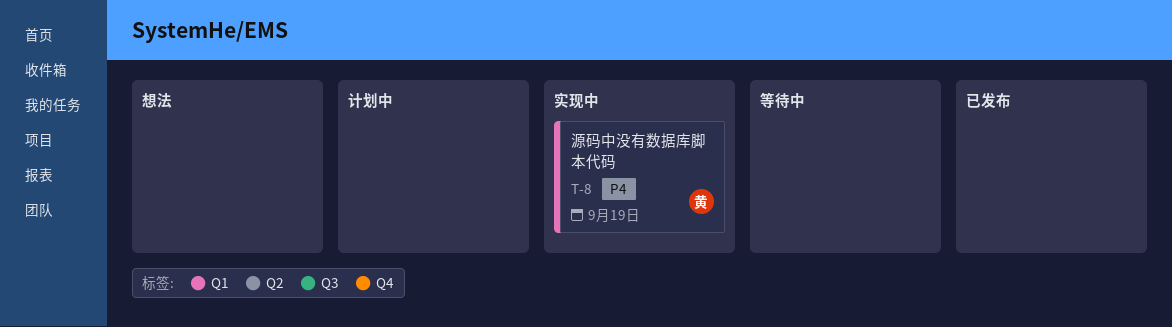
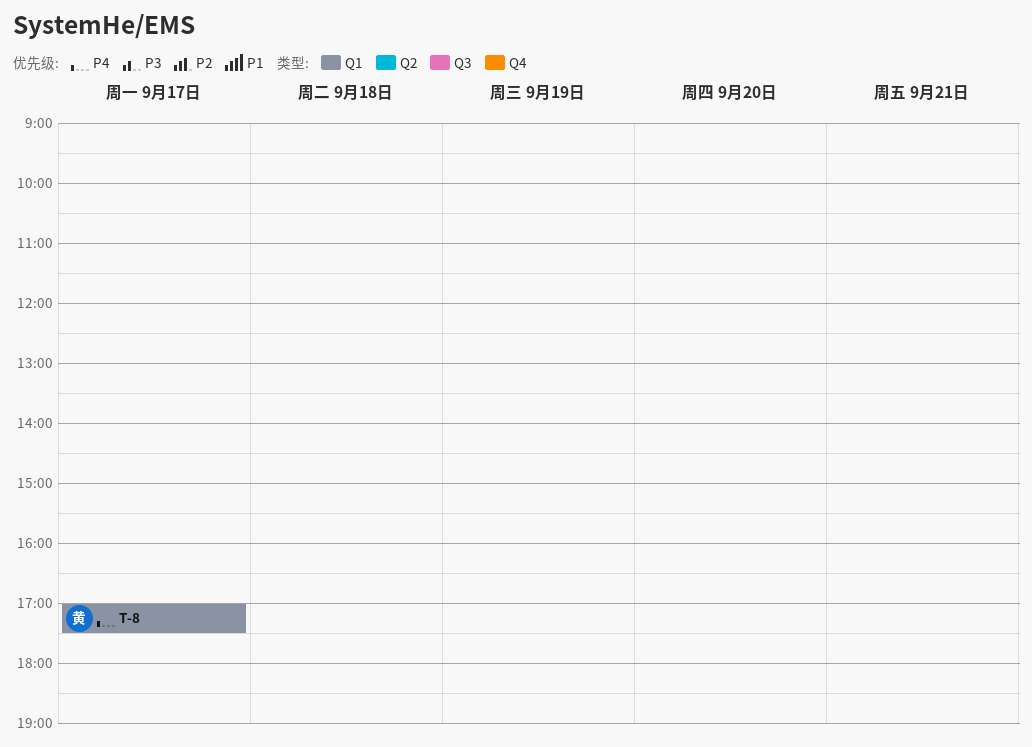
T-8, day: Sep 19 -> Sep 17

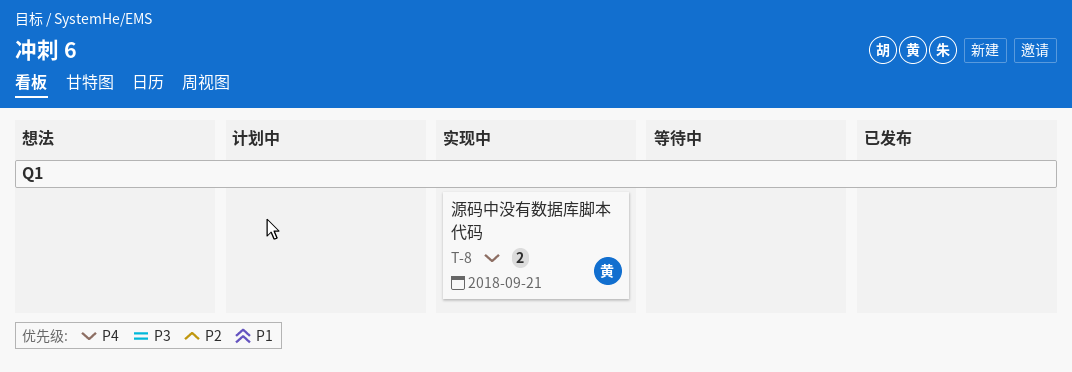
T-8, day: Sep 17 -> Sep 21

